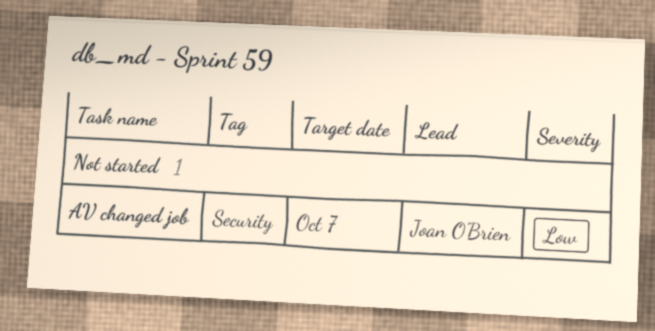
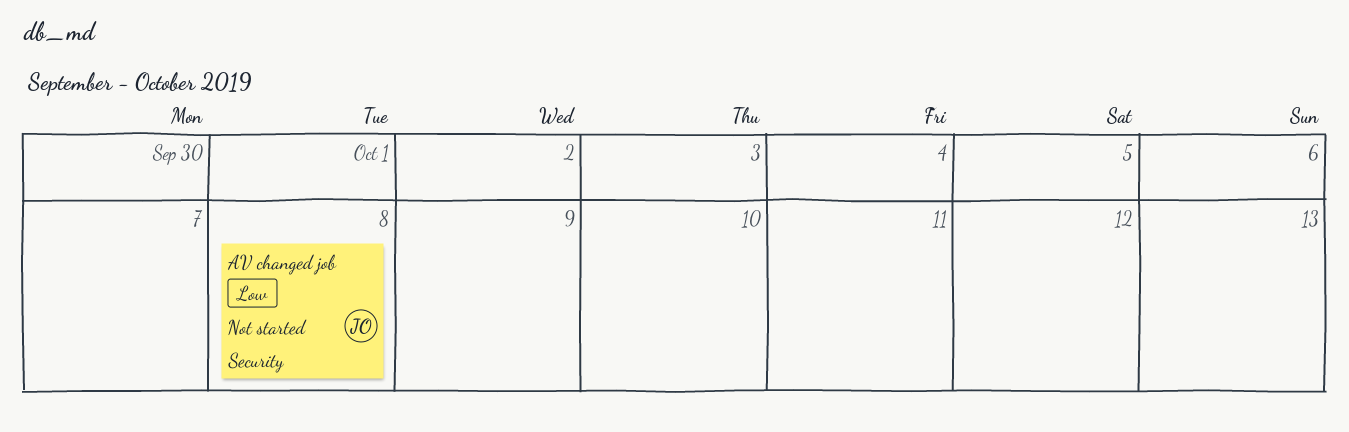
AV changed job, due: Oct 7 -> Oct 8

